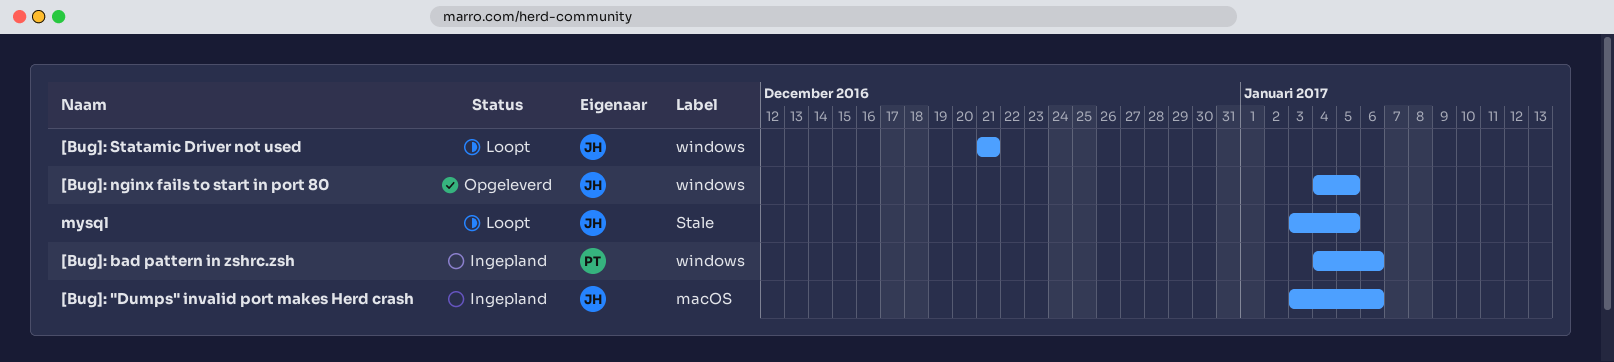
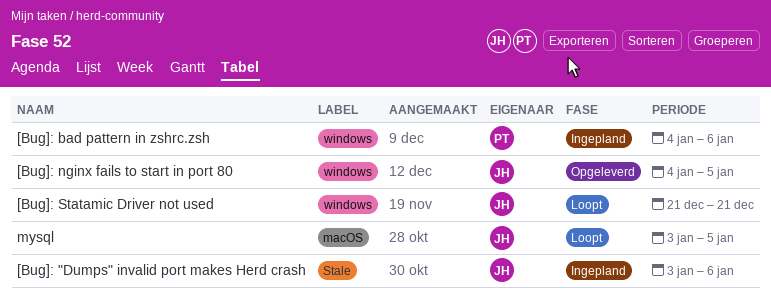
[Bug]: "Dumps" invalid port makes Herd crash, label: macOS -> Stale
mysql, label: Stale -> macOS

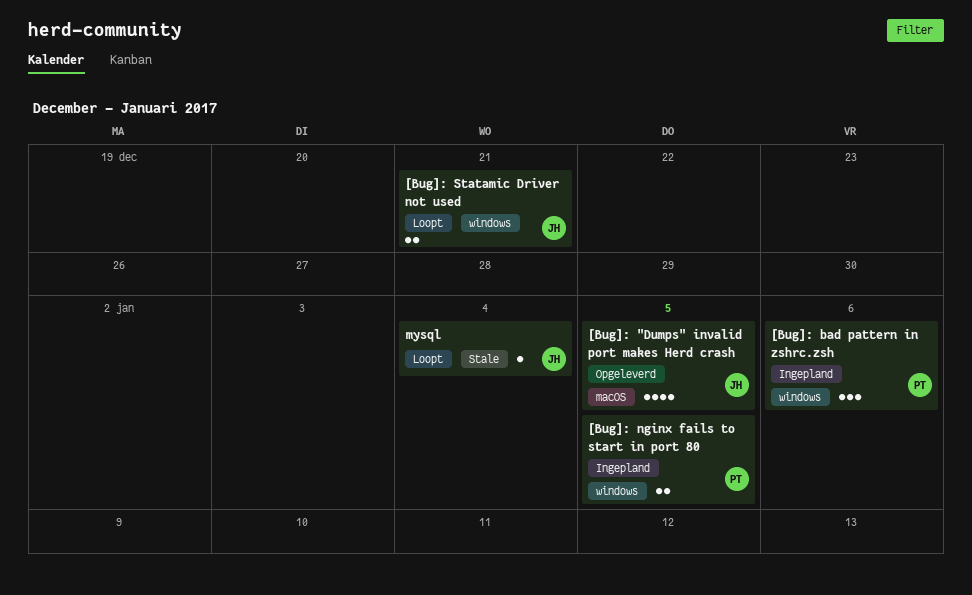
[Bug]: "Dumps" invalid port makes Herd crash, status: Ingepland -> Opgeleverd
[Bug]: "Dumps" invalid port makes Herd crash, label: Stale -> macOS
[Bug]: "Dumps" invalid port makes Herd crash, due: Jan 6 -> Jan 5
[Bug]: nginx fails to start in port 80, status: Opgeleverd -> Ingepland
[Bug]: nginx fails to start in port 80, owner: JH -> PT
mysql, label: macOS -> Stale
mysql, due: Jan 5 -> Jan 4

